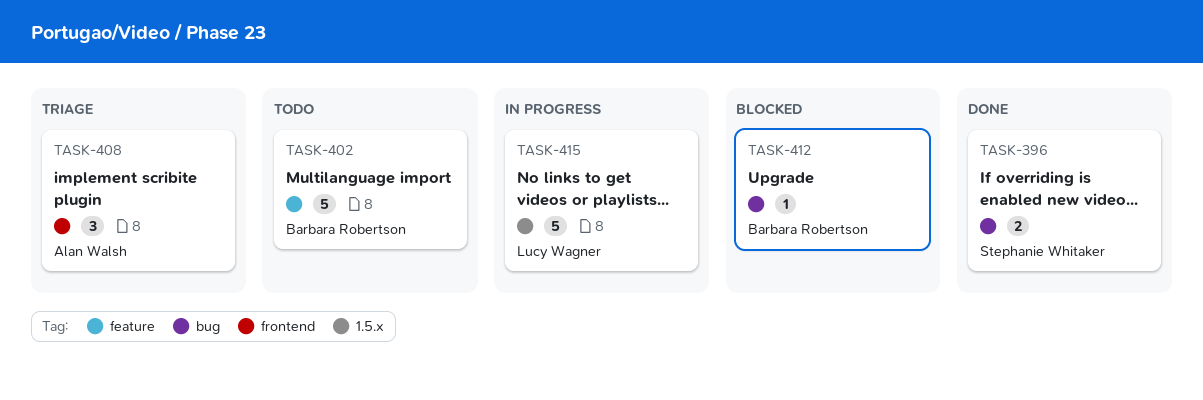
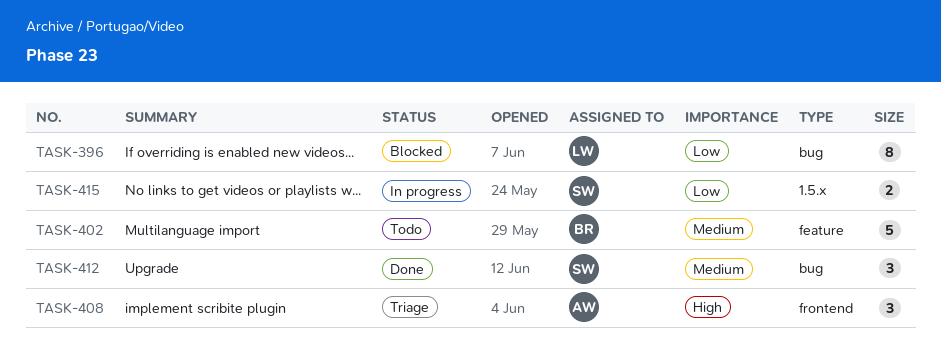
TASK-396, status: Done -> Blocked
TASK-396, owner: Stephanie Whitaker -> Lucy Wagner
TASK-396, estimate: 2 -> 8
TASK-412, status: Blocked -> Done
TASK-412, owner: Barbara Robertson -> Stephanie Whitaker
TASK-412, estimate: 1 -> 3
TASK-415, owner: Lucy Wagner -> Stephanie Whitaker
TASK-415, estimate: 5 -> 2

